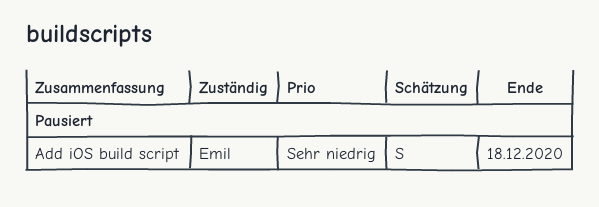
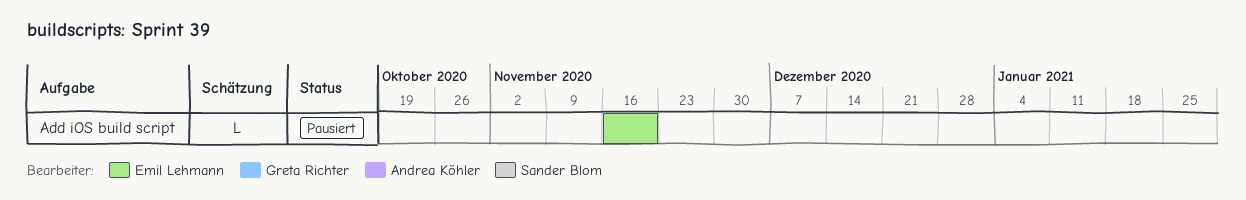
Add iOS build script, estimate: S -> L
Add iOS build script, due: Dec 18 -> Nov 20

